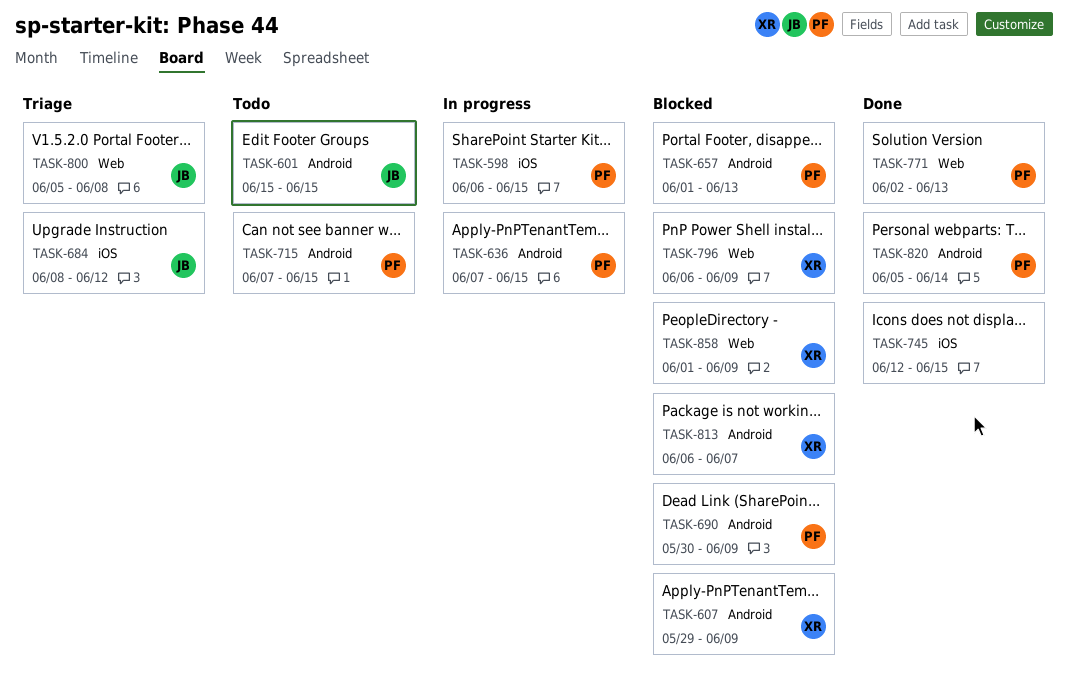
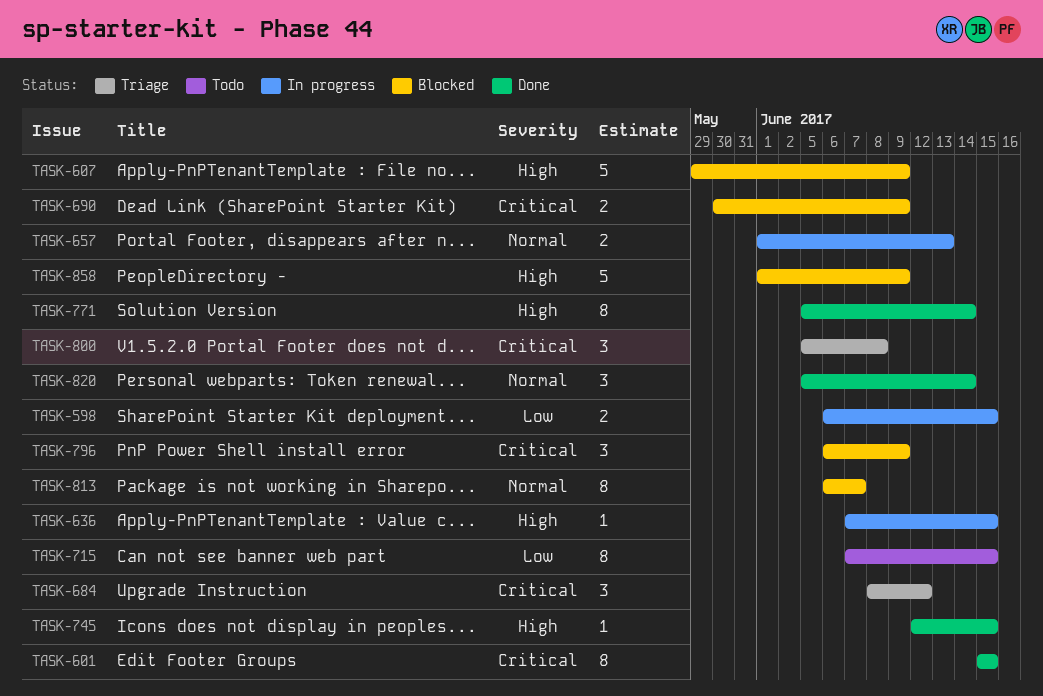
TASK-601, status: Todo -> Done
TASK-657, status: Blocked -> In progress
TASK-771, start: Jun 2 -> Jun 5
TASK-771, due: Jun 13 -> Jun 14

